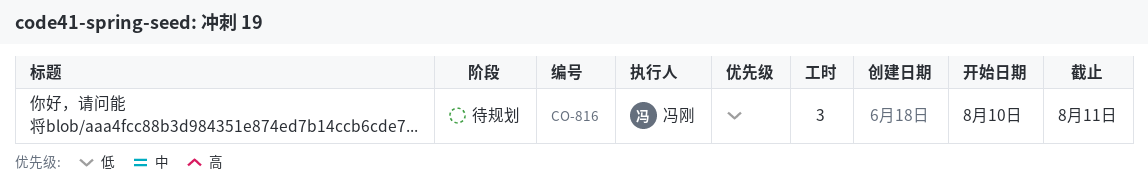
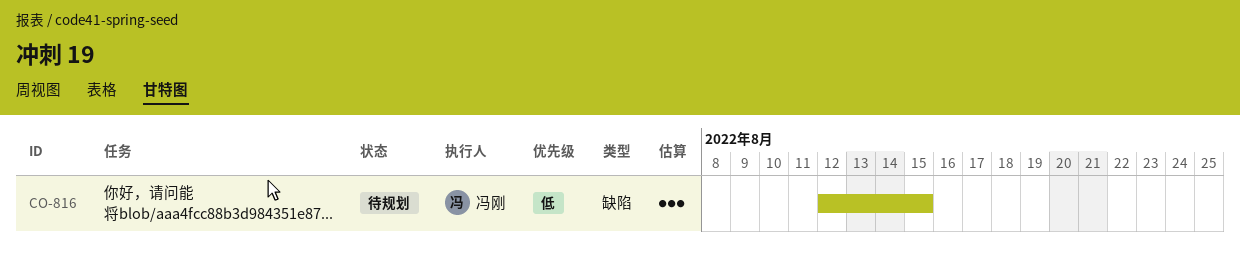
CO-816, start: Aug 10 -> Aug 12
CO-816, due: Aug 11 -> Aug 15

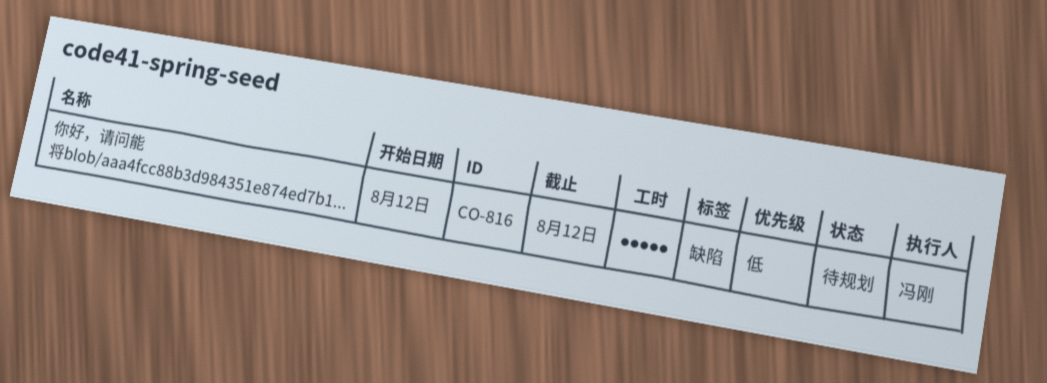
CO-816, estimate: 3 -> 5
CO-816, due: Aug 15 -> Aug 12

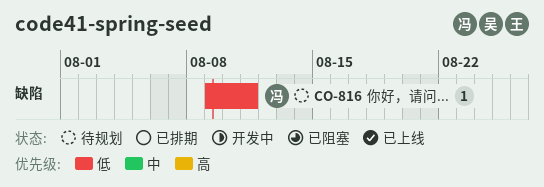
CO-816, estimate: 5 -> 1
CO-816, start: Aug 12 -> Aug 9
CO-816, due: Aug 12 -> Aug 11

